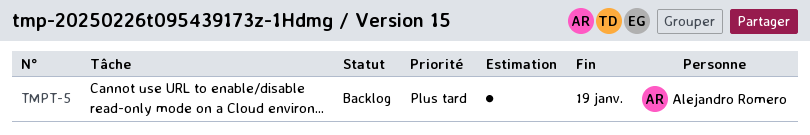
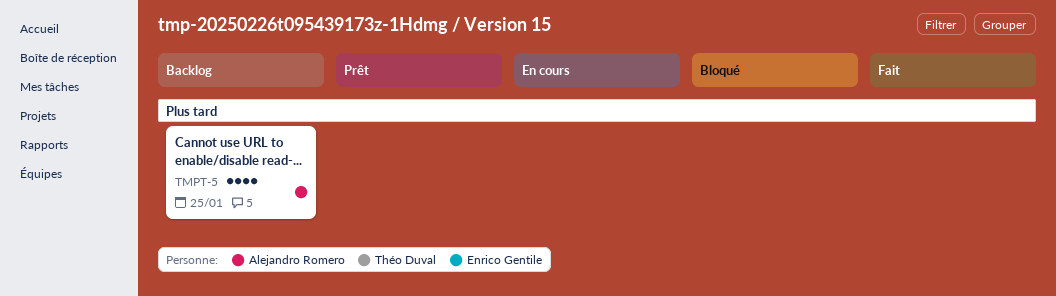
TMPT-5, estimate: 1 -> 4
TMPT-5, due: Jan 19 -> Jan 25

